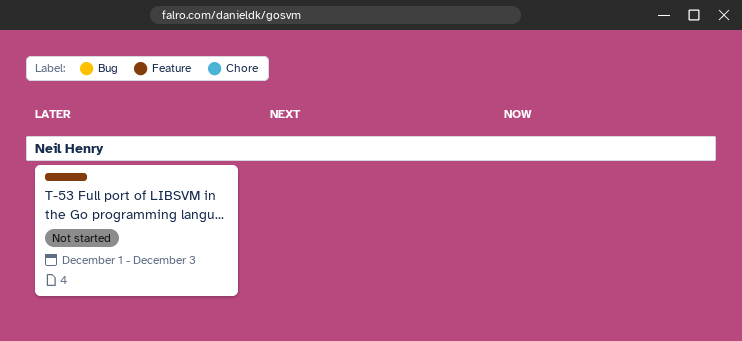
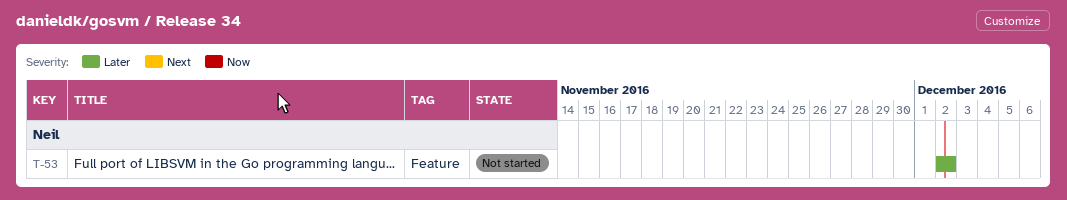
T-53, start: Dec 1 -> Dec 2
T-53, due: Dec 3 -> Dec 2

